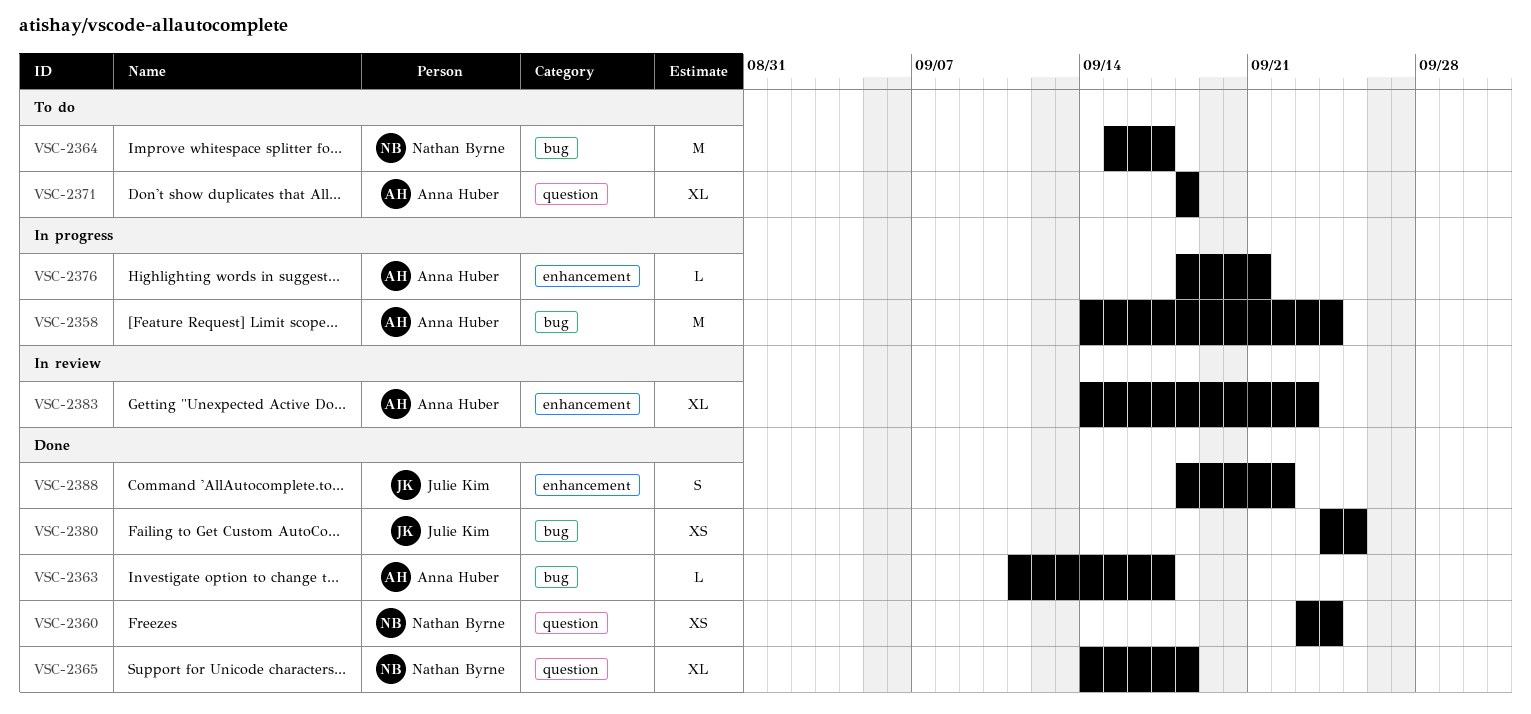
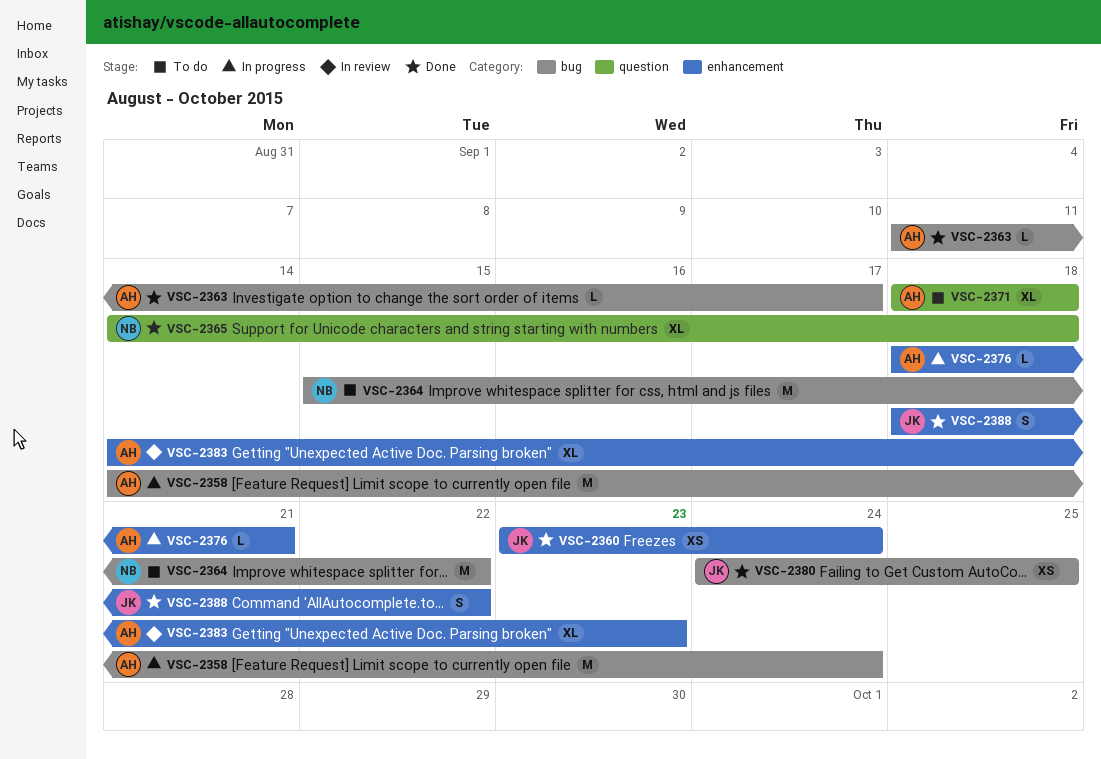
VSC-2360, owner: Nathan Byrne -> Julie Kim
VSC-2360, label: question -> enhancement
VSC-2364, due: Sep 17 -> Sep 22

